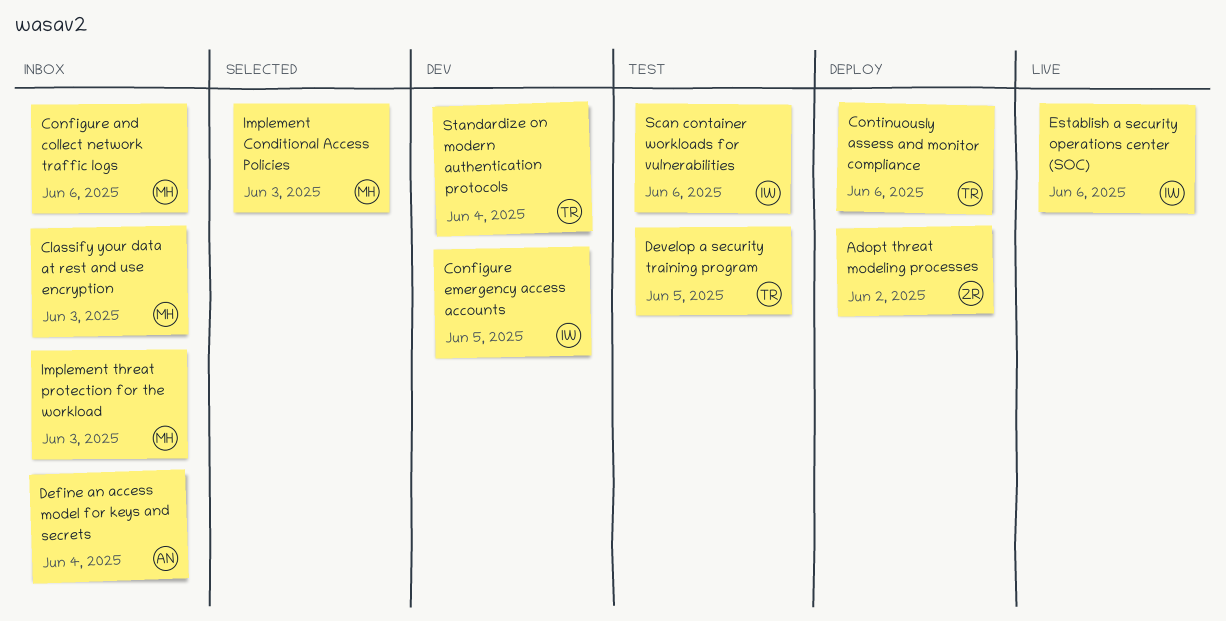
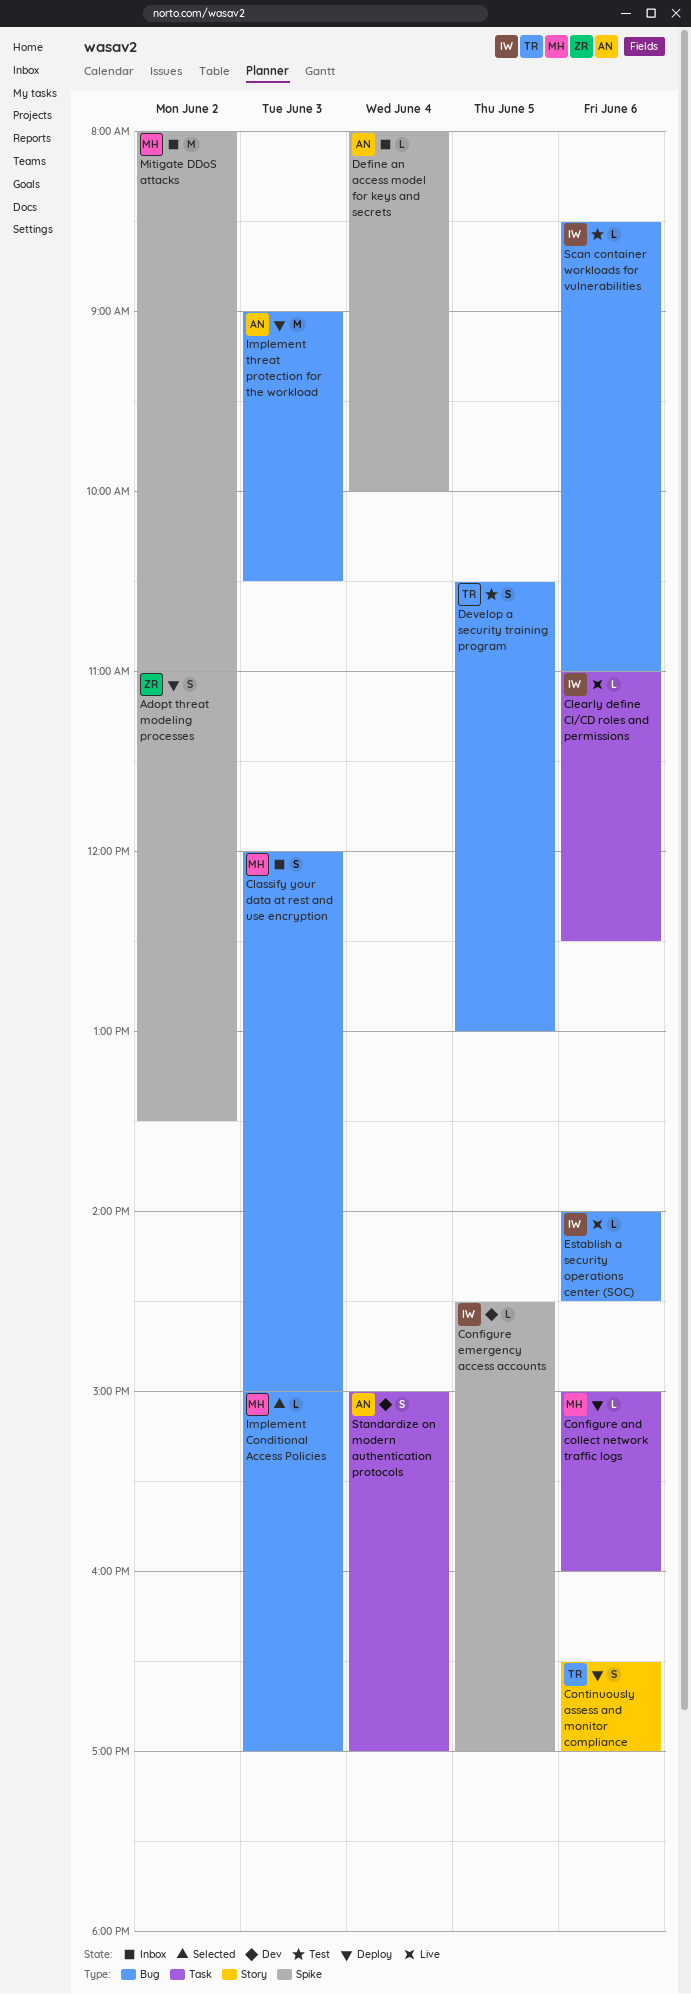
Clearly define CI/CD roles and permissions: none -> present
Configure and collect network traffic logs, status: Inbox -> Deploy
Implement threat protection for the workload, status: Inbox -> Deploy
Implement threat protection for the workload, owner: MH -> AN
Mitigate DDoS attacks: none -> present
Standardize on modern authentication protocols, owner: TR -> AN

